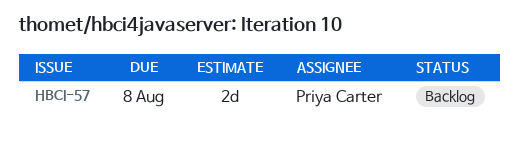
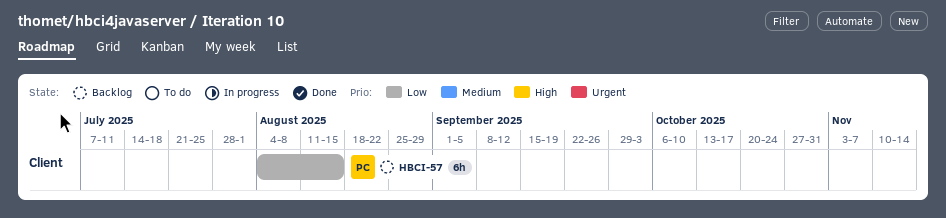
HBCI-57, estimate: 2d -> 6h
HBCI-57, due: Aug 8 -> Aug 15

